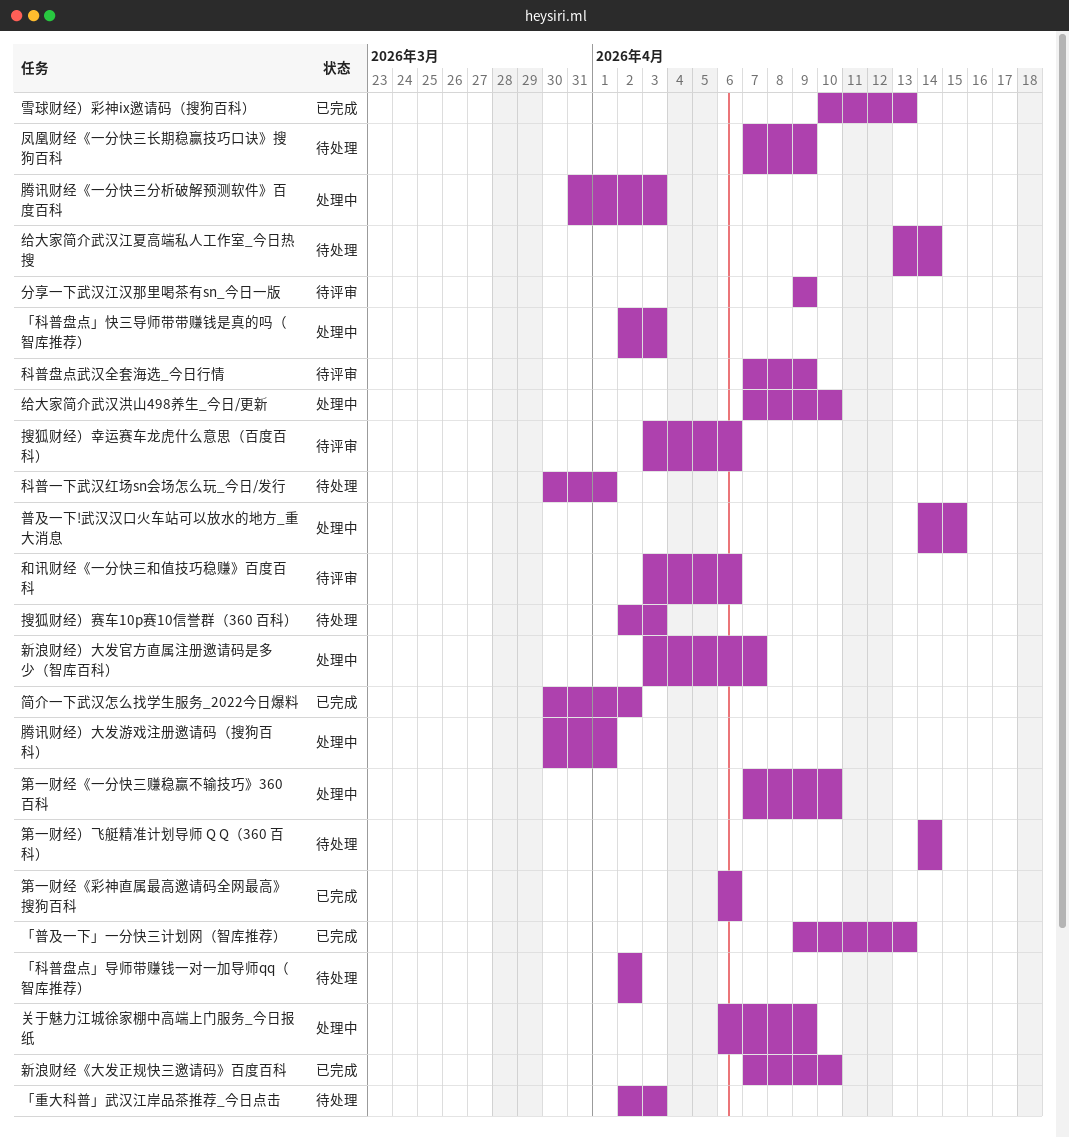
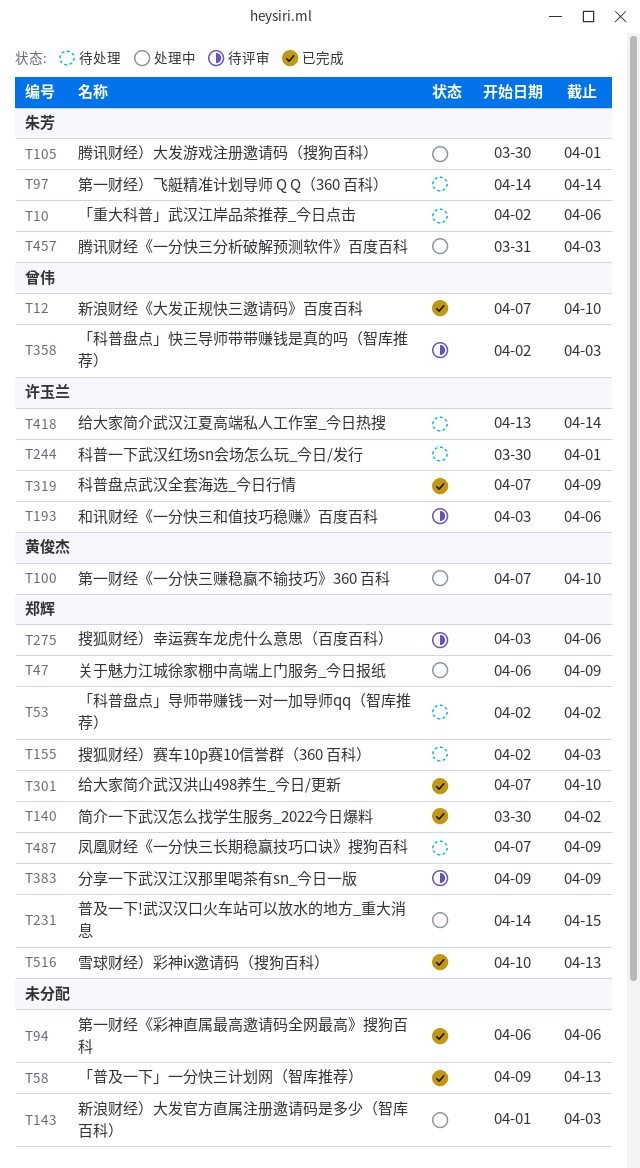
「科普盘点」快三导师带带赚钱是真的吗（智库推荐）, status: 处理中 -> 待评审
「重大科普」武汉江岸品茶推荐_今日点击, due: Apr 3 -> Apr 6
新浪财经）大发官方直属注册邀请码是多少（智库百科）, start: Apr 3 -> Apr 1
新浪财经）大发官方直属注册邀请码是多少（智库百科）, due: Apr 7 -> Apr 3
科普盘点武汉全套海选_今日行情, status: 待评审 -> 已完成
给大家简介武汉洪山498养生_今日/更新, status: 处理中 -> 已完成

